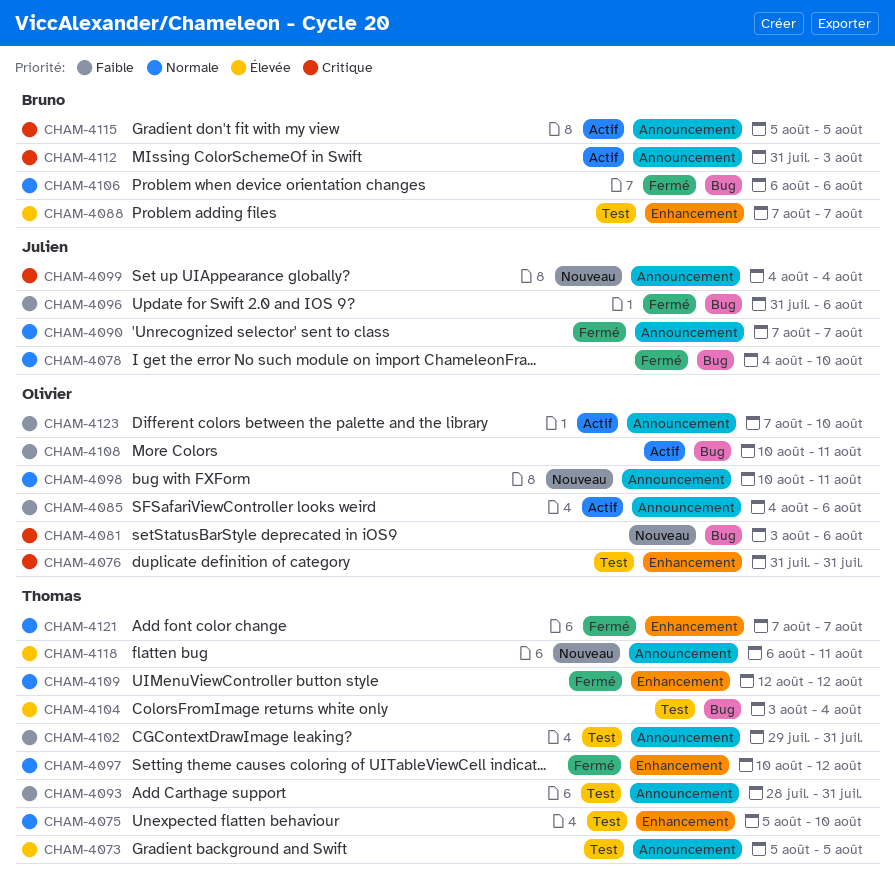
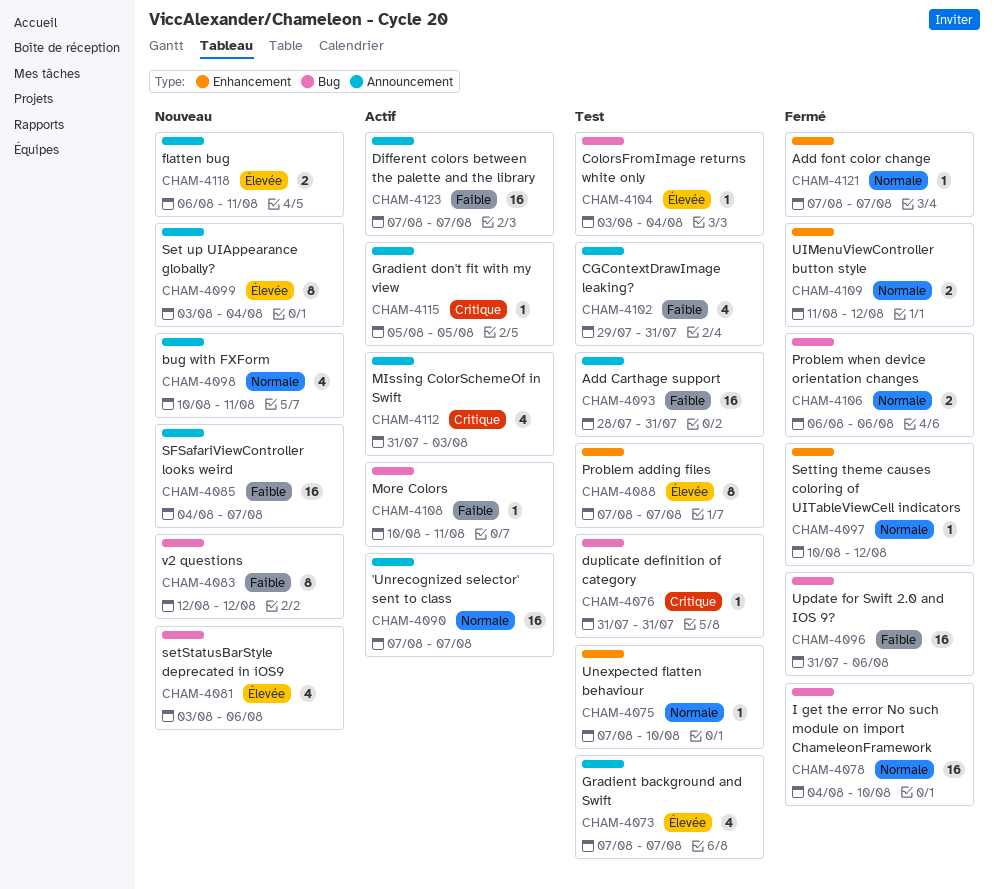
CHAM-4073, start: Aug 5 -> Aug 7
CHAM-4073, due: Aug 5 -> Aug 7
CHAM-4075, start: Aug 5 -> Aug 7
CHAM-4076, label: Enhancement -> Bug
CHAM-4081, priority: Critique -> Élevée
CHAM-4083: none -> present
CHAM-4085, status: Actif -> Nouveau
CHAM-4085, due: Aug 6 -> Aug 7
CHAM-4090, status: Fermé -> Actif
CHAM-4099, priority: Critique -> Élevée
CHAM-4099, start: Aug 4 -> Aug 3
CHAM-4109, start: Aug 12 -> Aug 11
CHAM-4123, due: Aug 10 -> Aug 7

